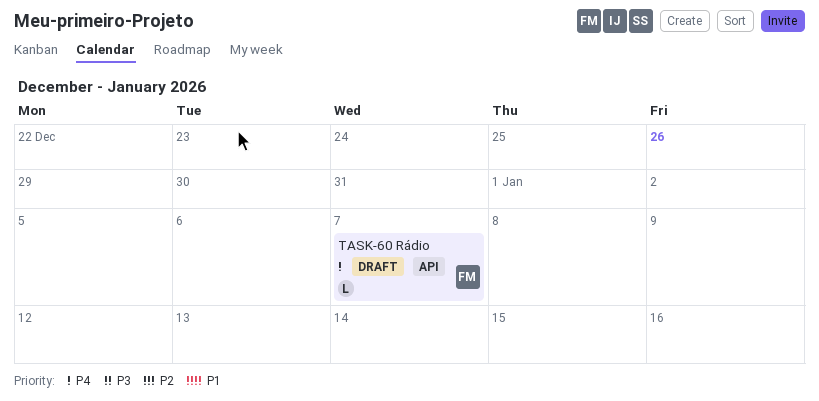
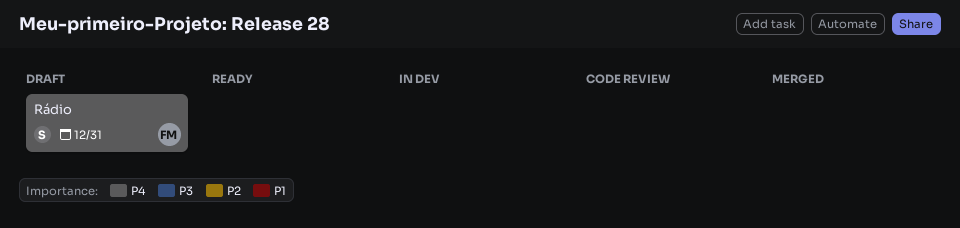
Rádio, estimate: L -> S
Rádio, due: Jan 7 -> Dec 31

